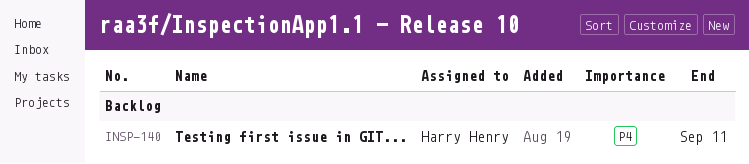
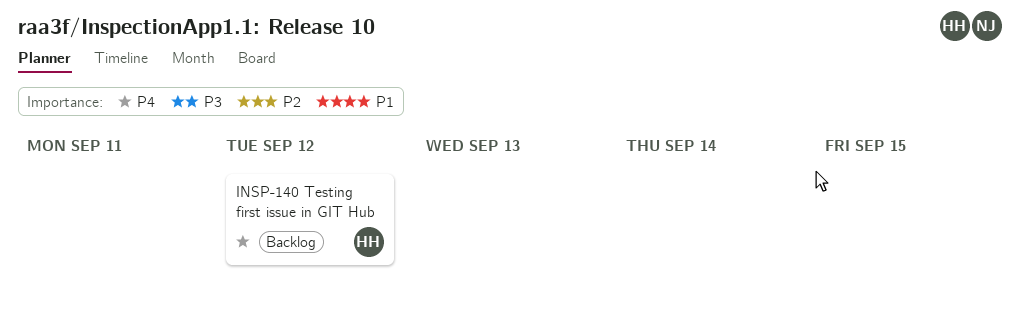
INSP-140, due: Sep 11 -> Sep 12

